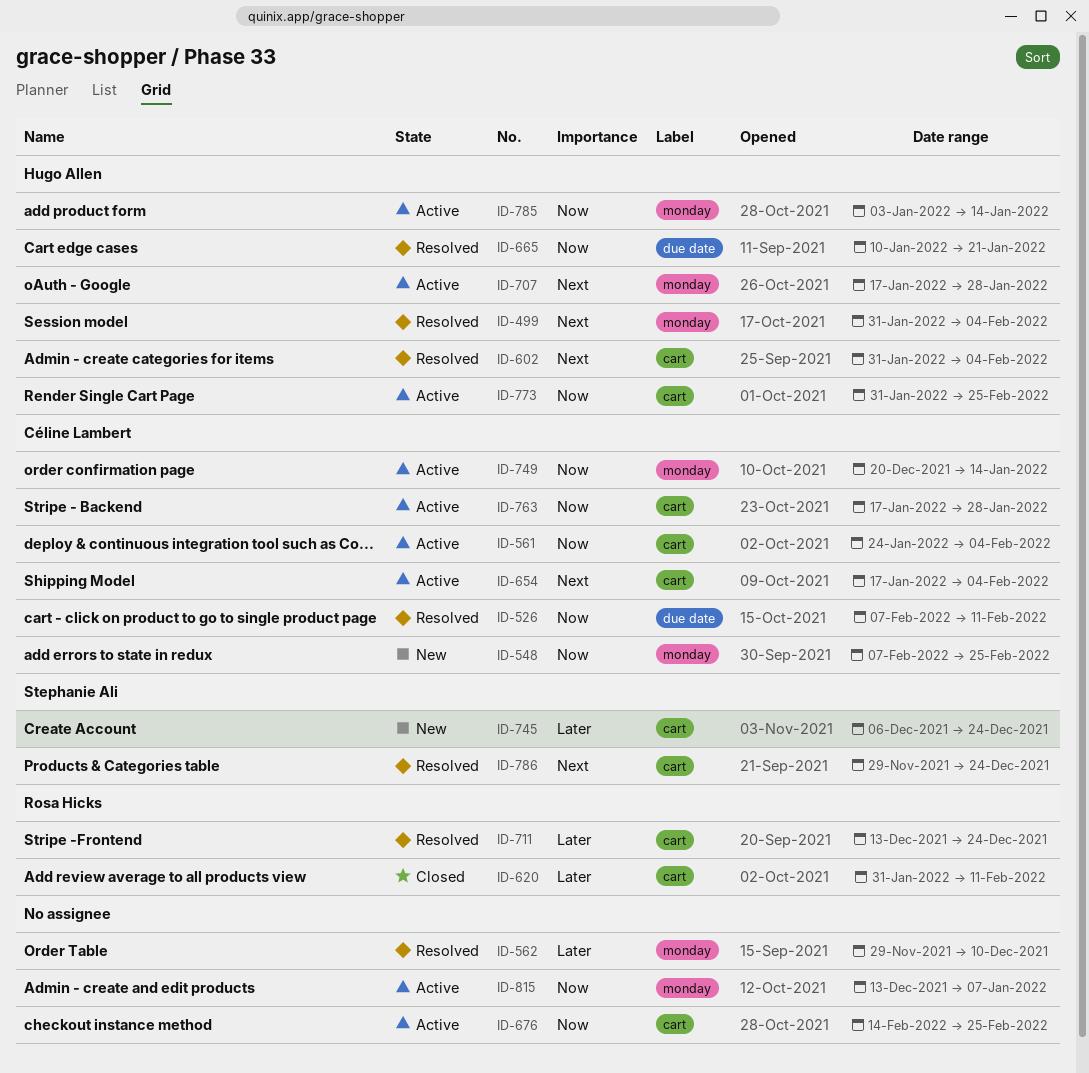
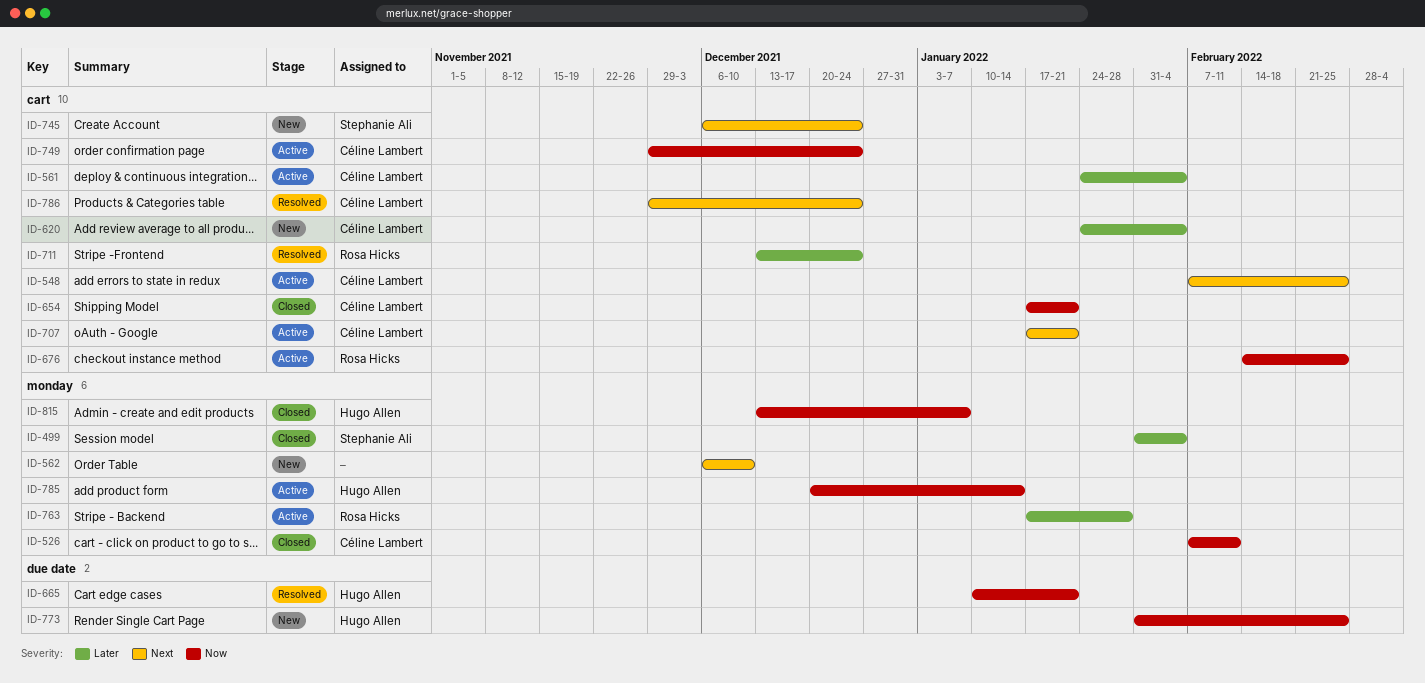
ID-499, status: Resolved -> Closed
ID-499, owner: Hugo Allen -> Stephanie Ali
ID-499, priority: Next -> Later
ID-526, status: Resolved -> Closed
ID-526, label: due date -> monday
ID-548, status: New -> Active
ID-548, priority: Now -> Next
ID-548, label: monday -> cart
ID-561, priority: Now -> Later
ID-562, status: Resolved -> New
ID-562, priority: Later -> Next
ID-562, start: Nov 29 -> Dec 6
ID-602: present -> none
ID-620, status: Closed -> New
ID-620, owner: Rosa Hicks -> Céline Lambert
ID-620, start: Jan 31 -> Jan 24
ID-620, due: Feb 11 -> Feb 4
ID-654, status: Active -> Closed
ID-654, priority: Next -> Now
ID-654, due: Feb 4 -> Jan 21
ID-676, owner: none -> Rosa Hicks
ID-707, owner: Hugo Allen -> Céline Lambert
ID-707, label: monday -> cart
ID-707, due: Jan 28 -> Jan 21
ID-745, priority: Later -> Next
ID-749, label: monday -> cart
ID-749, start: Dec 20 -> Nov 29
ID-749, due: Jan 14 -> Dec 24
ID-763, owner: Céline Lambert -> Rosa Hicks
ID-763, priority: Now -> Later
ID-763, label: cart -> monday
ID-773, status: Active -> New
ID-773, label: cart -> due date
ID-785, start: Jan 3 -> Dec 20
ID-786, owner: Stephanie Ali -> Céline Lambert
ID-815, status: Active -> Closed
ID-815, owner: none -> Hugo Allen

